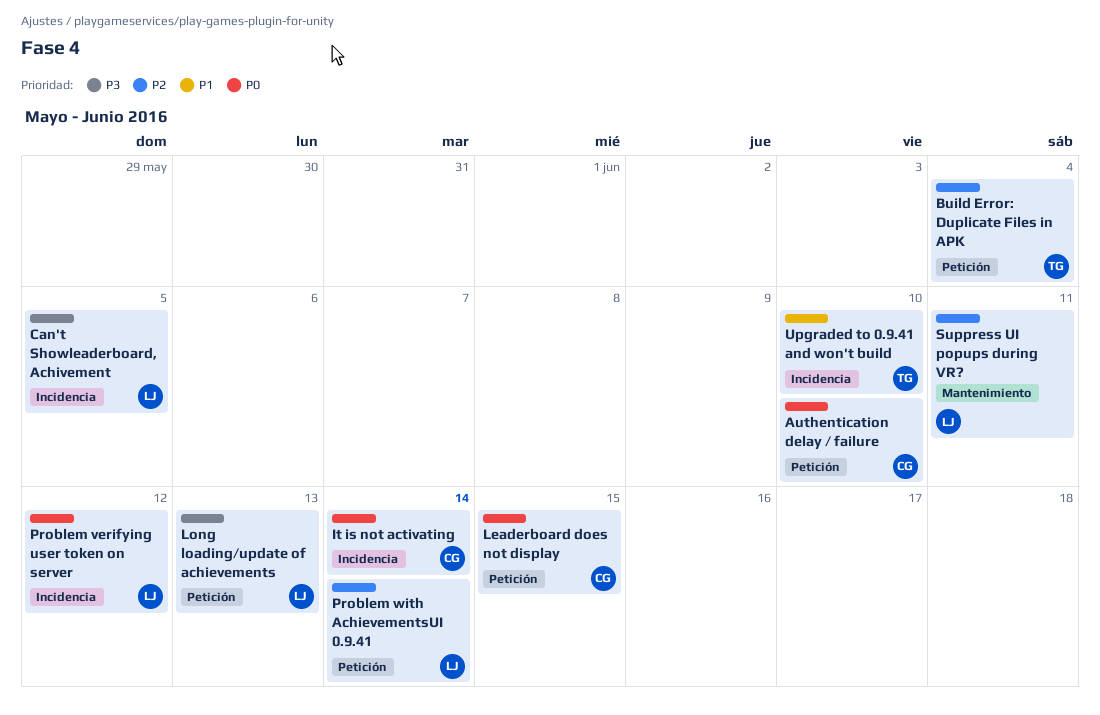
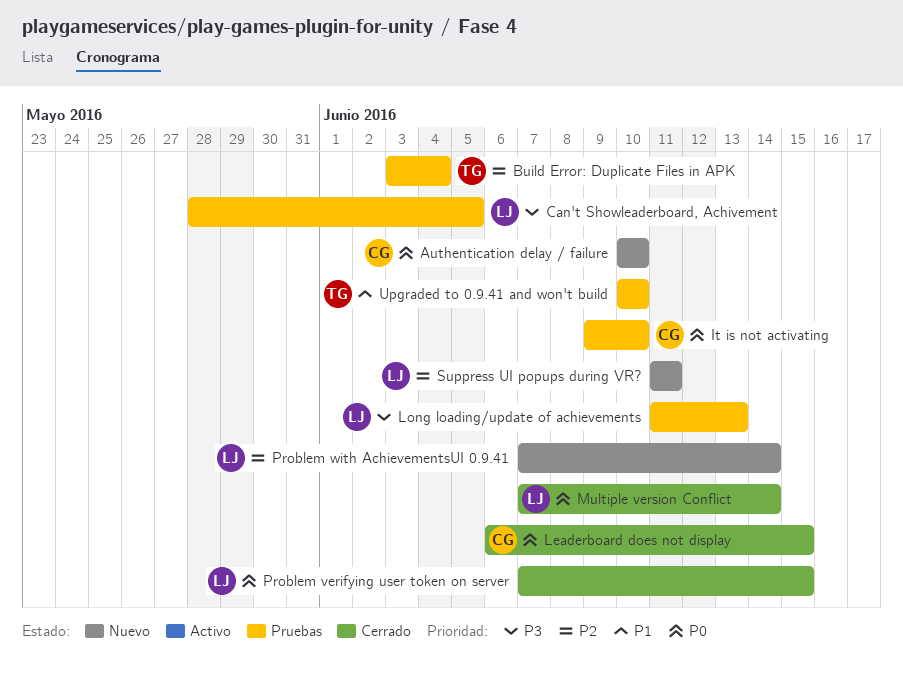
It is not activating, due: Jun 14 -> Jun 10
Multiple version Conflict: none -> present
Problem verifying user token on server, due: Jun 12 -> Jun 15

